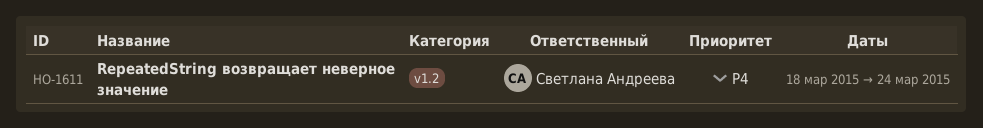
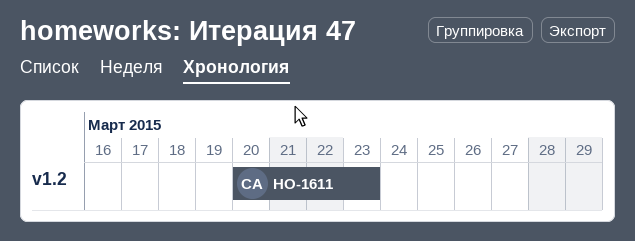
HO-1611, start: Mar 18 -> Mar 20
HO-1611, due: Mar 24 -> Mar 23

